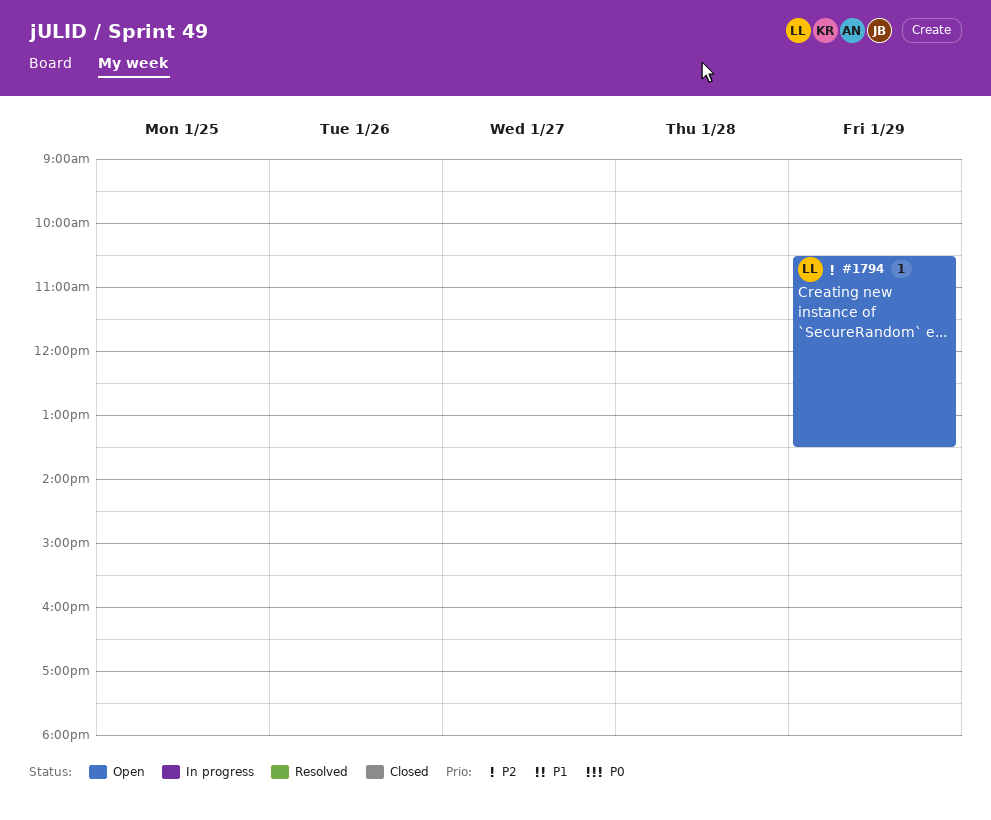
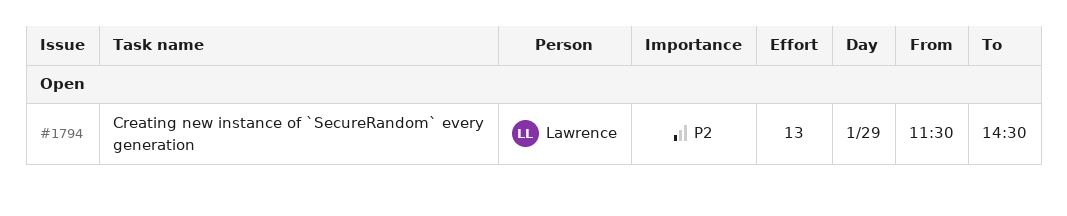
#1794, estimate: 1 -> 13
#1794, begins: 10:30 -> 11:30
#1794, ends: 13:30 -> 14:30

